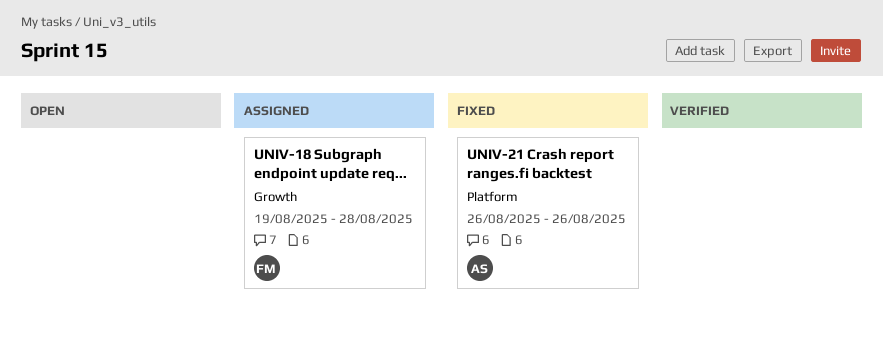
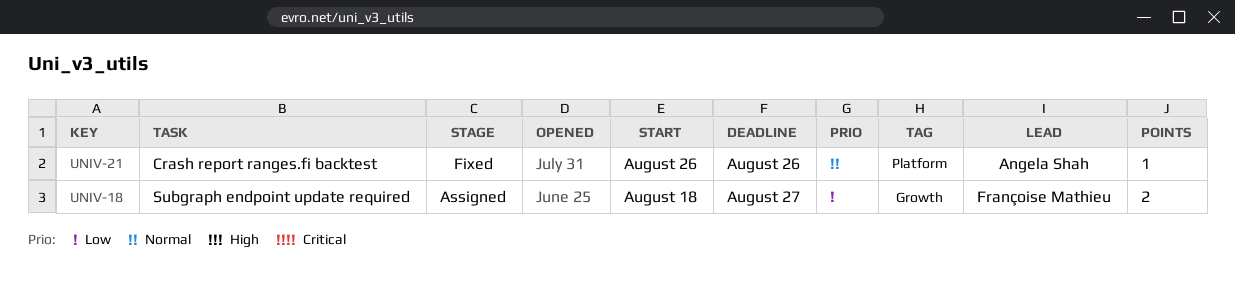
UNIV-18, start: Aug 19 -> Aug 18
UNIV-18, due: Aug 28 -> Aug 27

